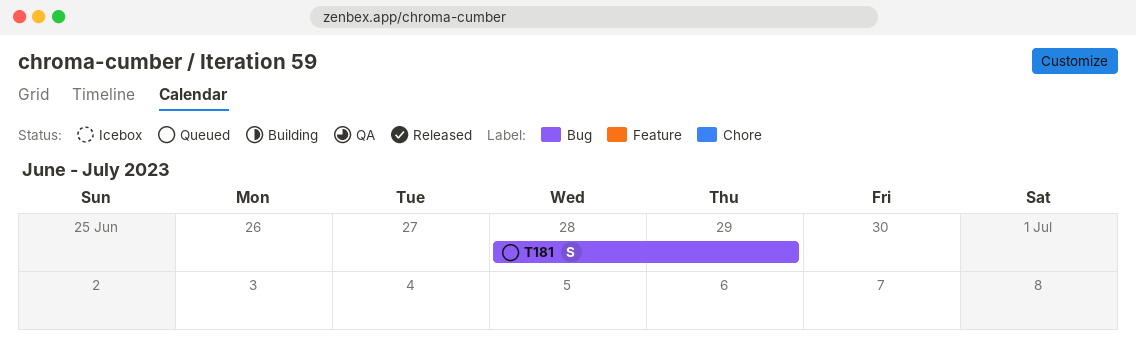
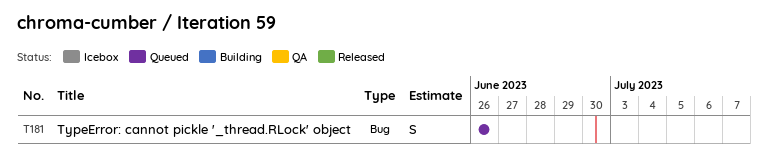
T181, start: Jun 28 -> Jun 26
T181, due: Jun 29 -> Jun 26

